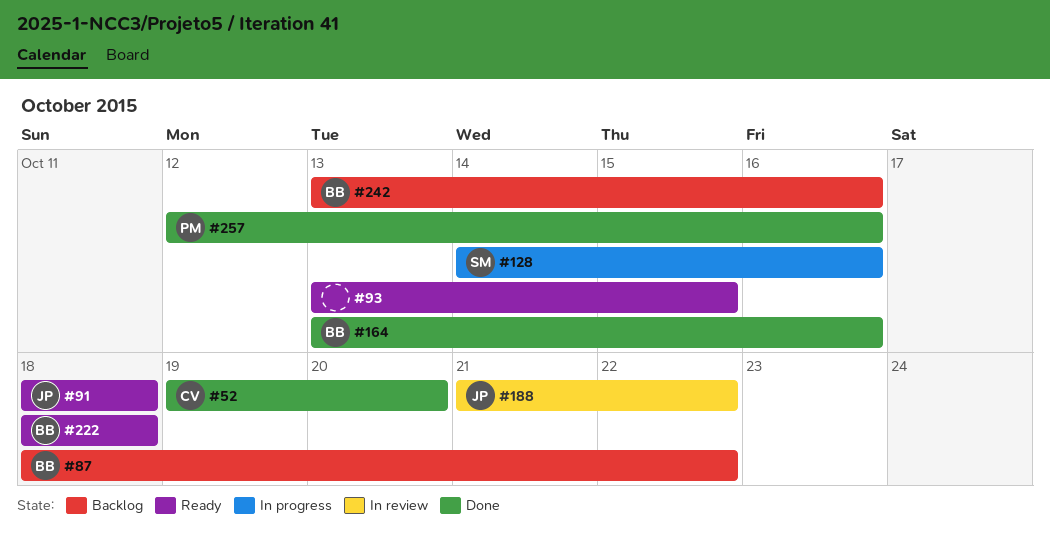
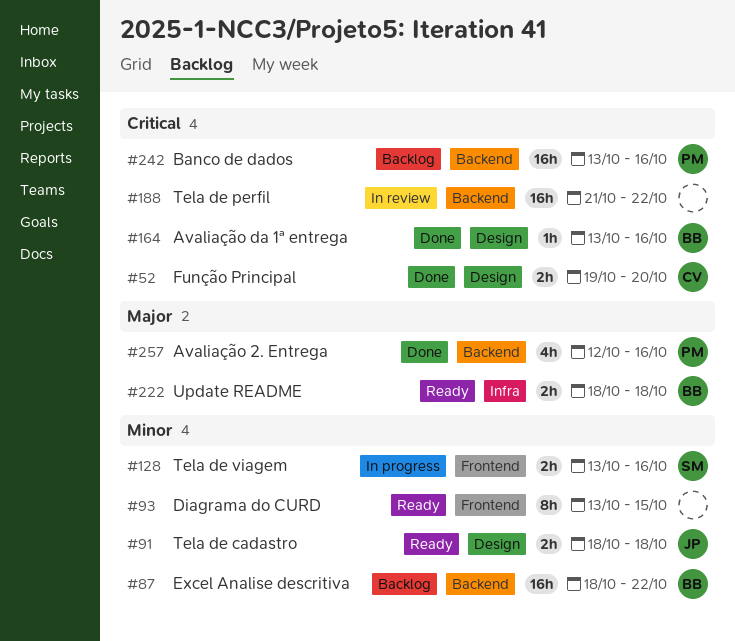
#128, start: Oct 14 -> Oct 13
#188, owner: JP -> none
#242, owner: BB -> PM

